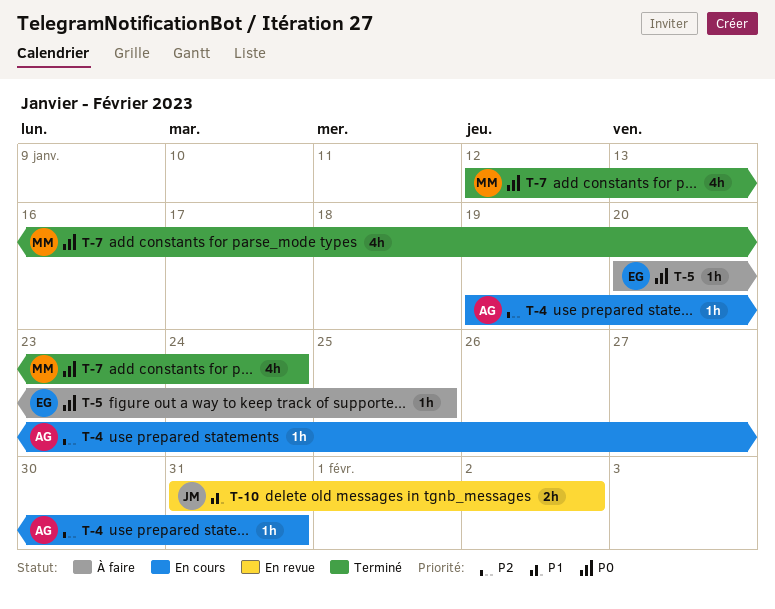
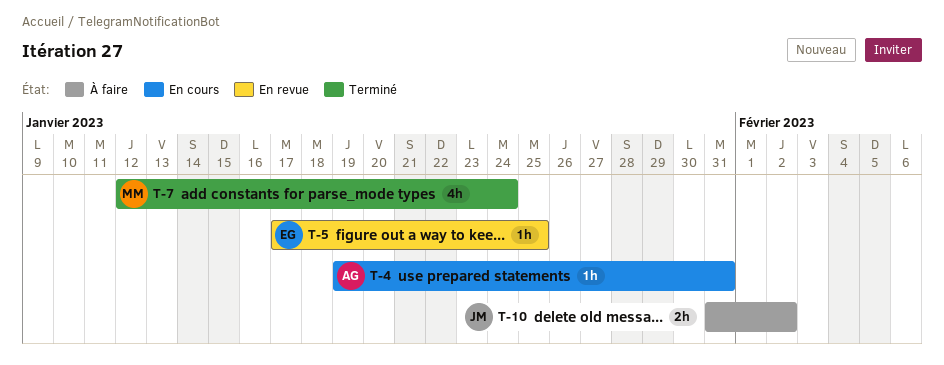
T-5, status: À faire -> En revue
T-5, start: Jan 20 -> Jan 17
T-10, status: En revue -> À faire

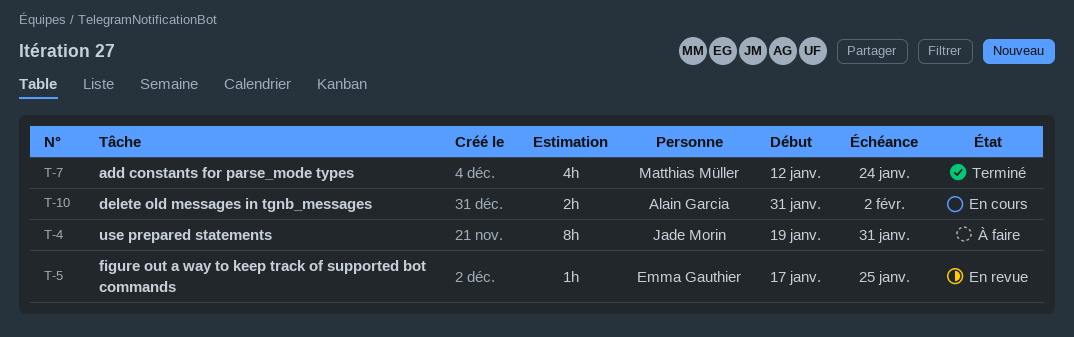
T-4, status: En cours -> À faire
T-4, owner: Alain Garcia -> Jade Morin
T-4, estimate: 1h -> 8h
T-10, status: À faire -> En cours
T-10, owner: Jade Morin -> Alain Garcia

